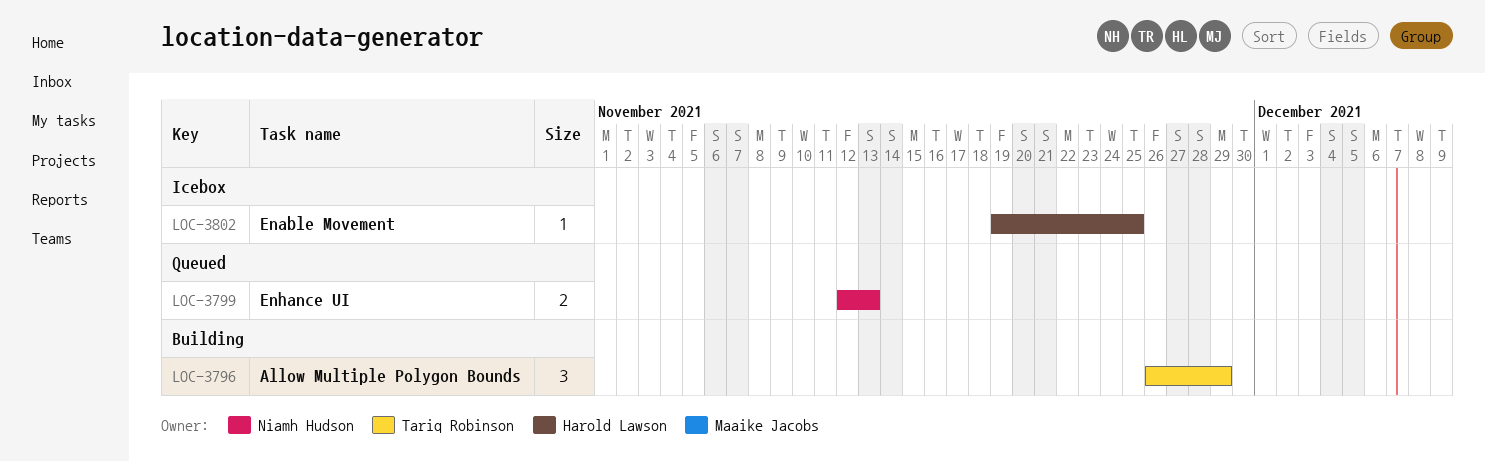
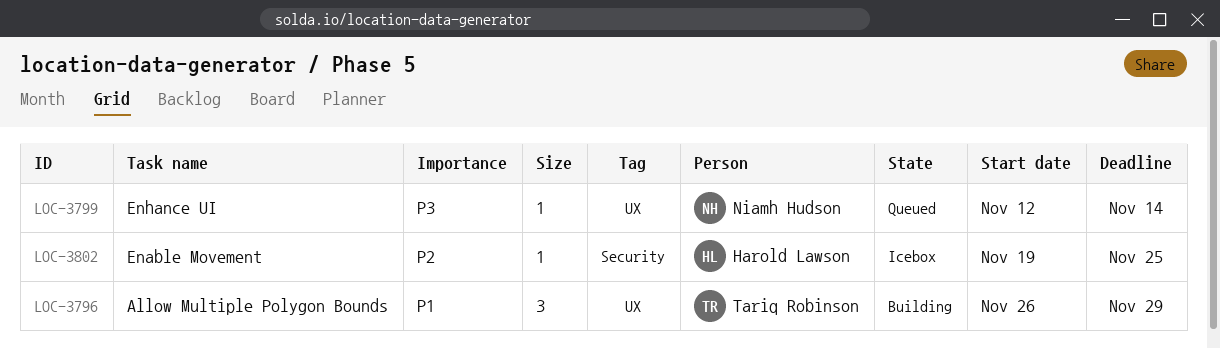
LOC-3799, estimate: 2 -> 1
LOC-3799, due: Nov 13 -> Nov 14

